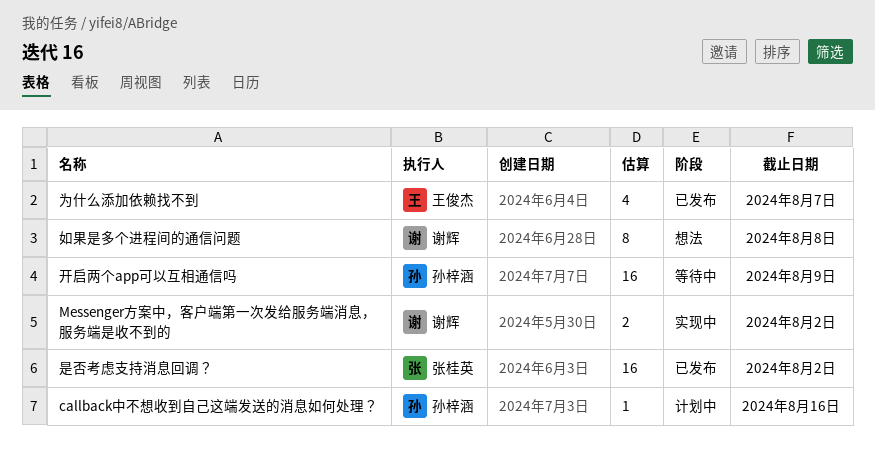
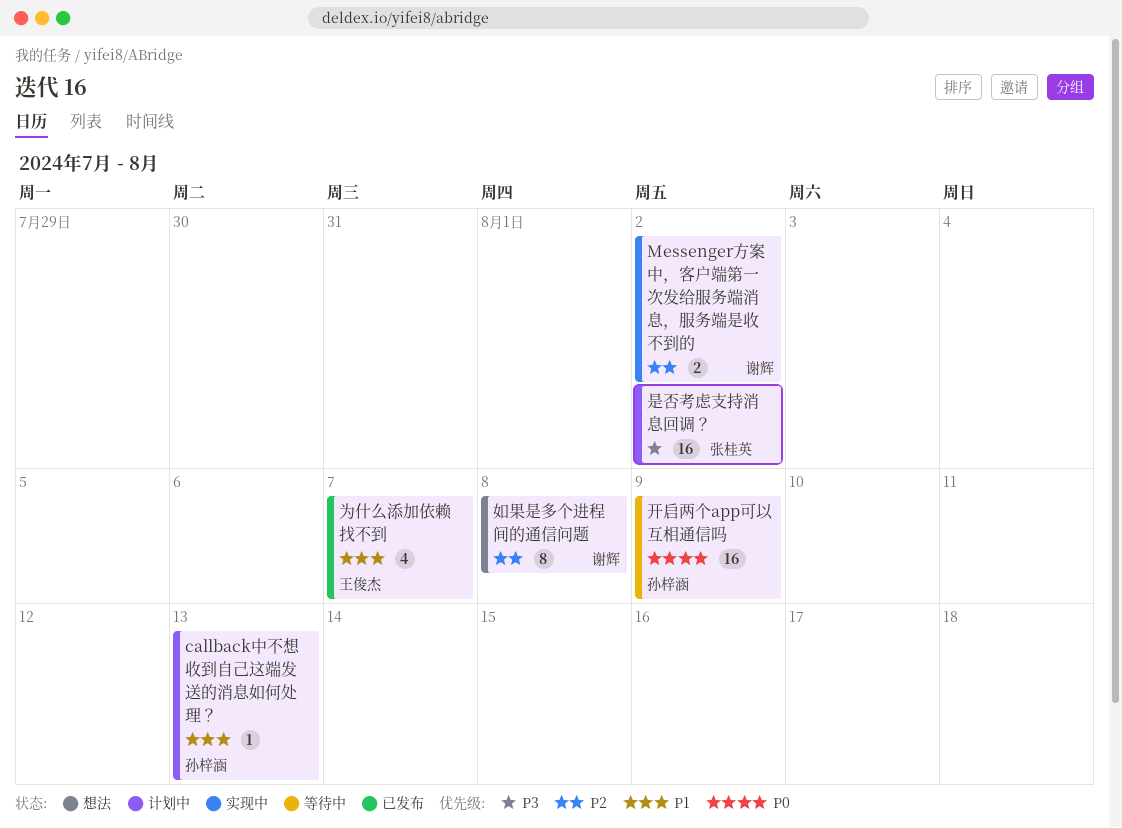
callback中不想收到自己这端发送的消息如何处理？, due: Aug 16 -> Aug 13
是否考虑支持消息回调？, status: 已发布 -> 计划中

